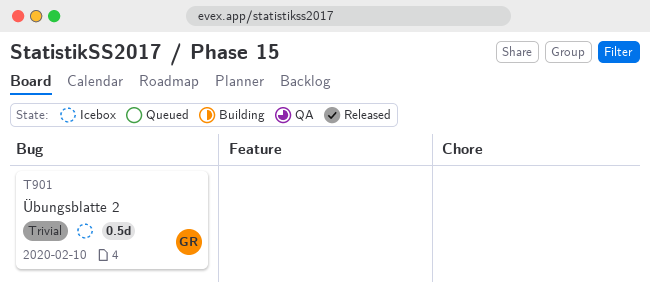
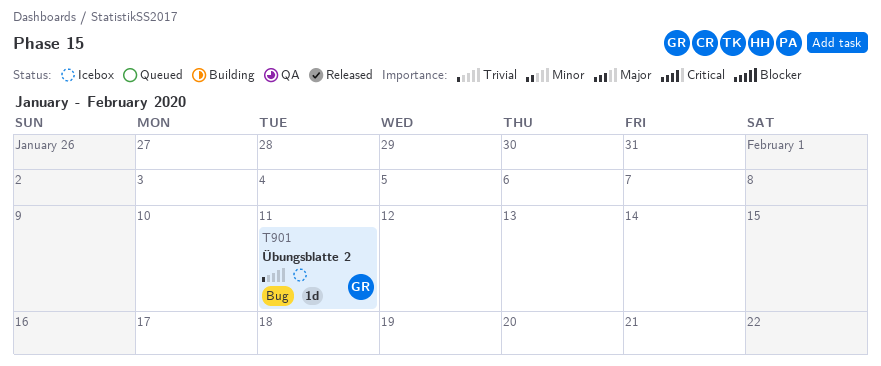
T901, estimate: 0.5d -> 1d
T901, due: Feb 10 -> Feb 11

